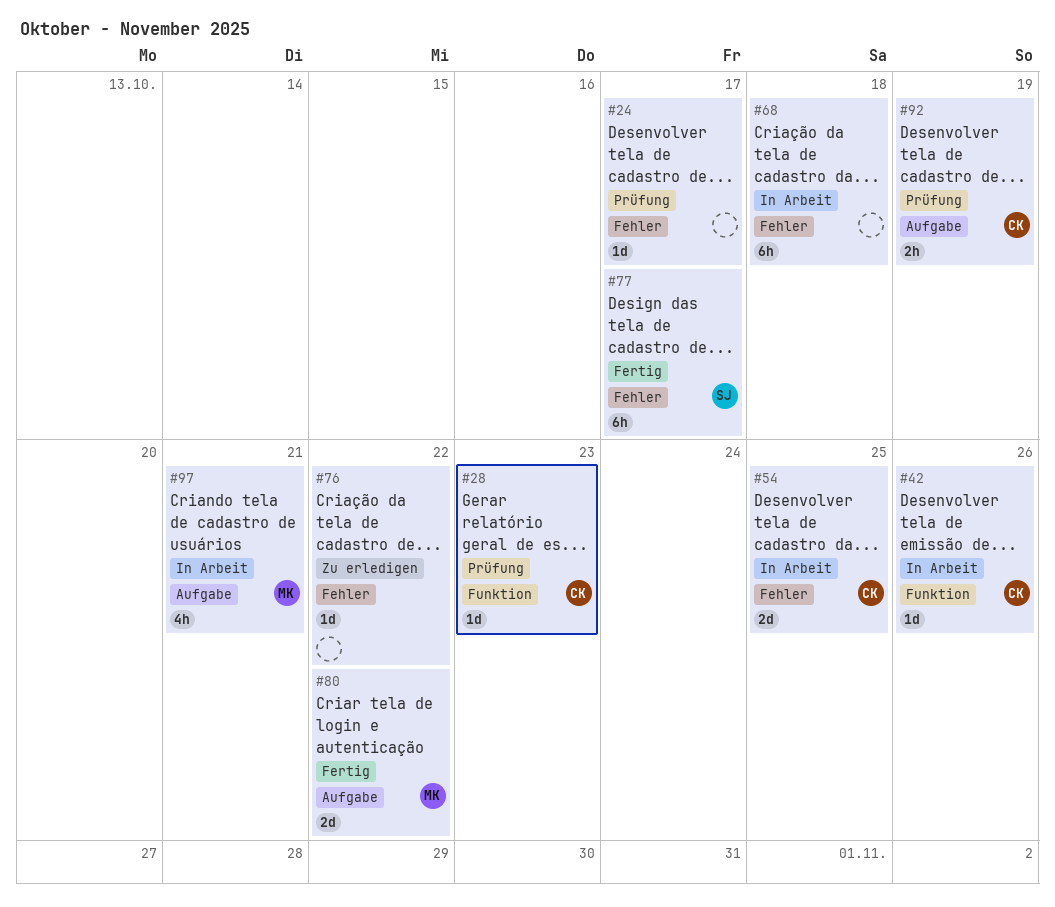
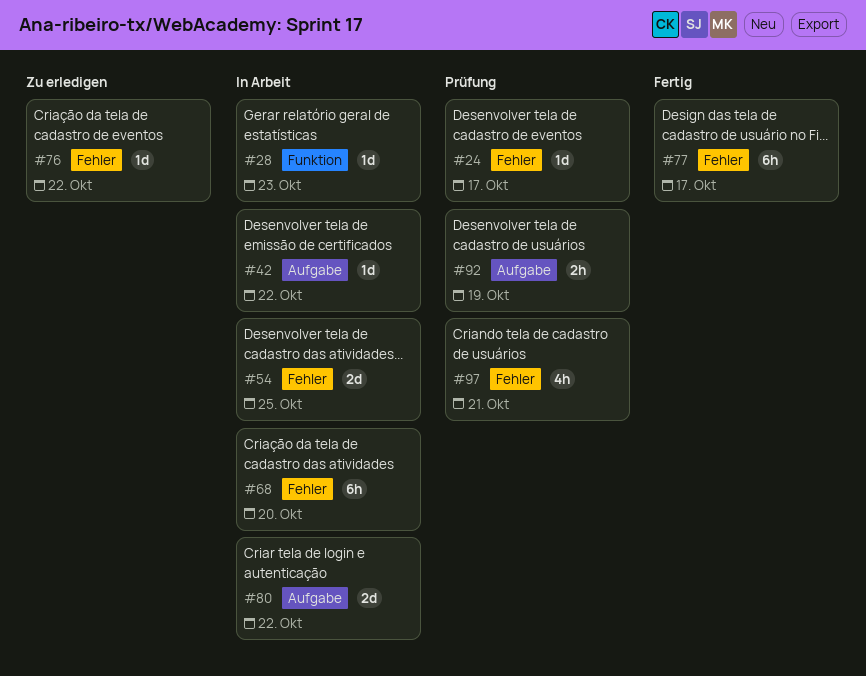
#28, status: Prüfung -> In Arbeit
#42, label: Funktion -> Aufgabe
#42, due: Oct 26 -> Oct 22
#68, due: Oct 18 -> Oct 20
#80, status: Fertig -> In Arbeit
#97, status: In Arbeit -> Prüfung
#97, label: Aufgabe -> Fehler

